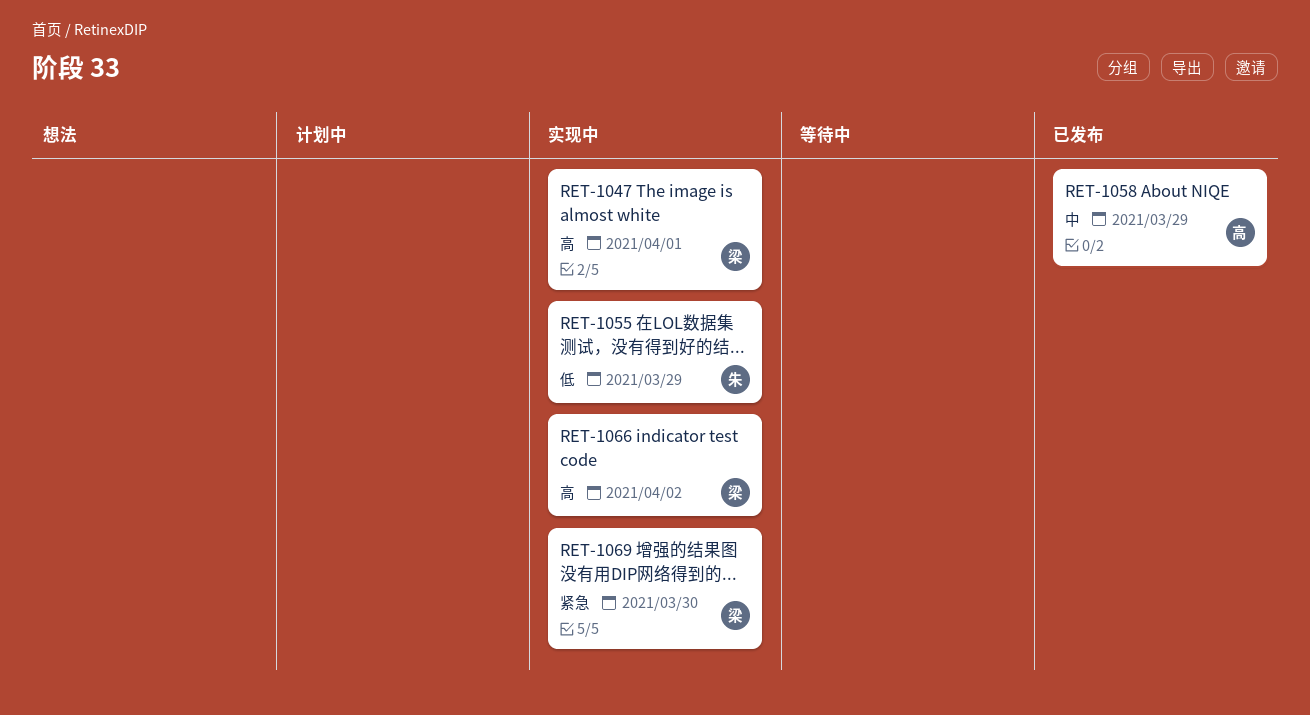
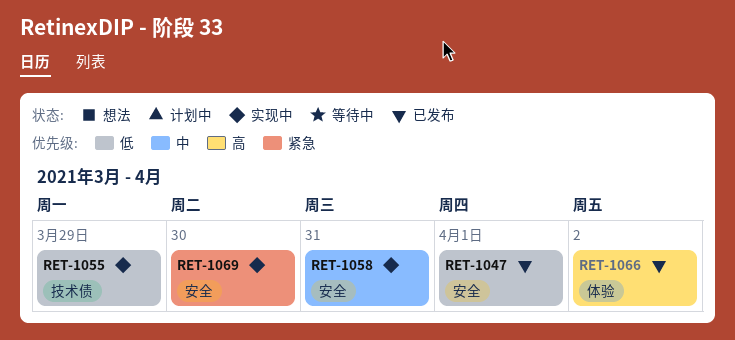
RET-1047, status: 实现中 -> 已发布
RET-1047, priority: 高 -> 低
RET-1058, status: 已发布 -> 实现中
RET-1058, day: Mar 29 -> Mar 31
RET-1066, status: 实现中 -> 已发布

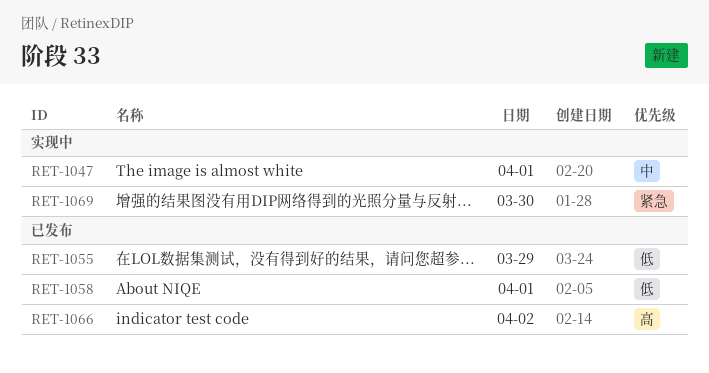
RET-1047, status: 已发布 -> 实现中
RET-1047, priority: 低 -> 中
RET-1055, status: 实现中 -> 已发布
RET-1058, status: 实现中 -> 已发布
RET-1058, priority: 中 -> 低
RET-1058, day: Mar 31 -> Apr 1

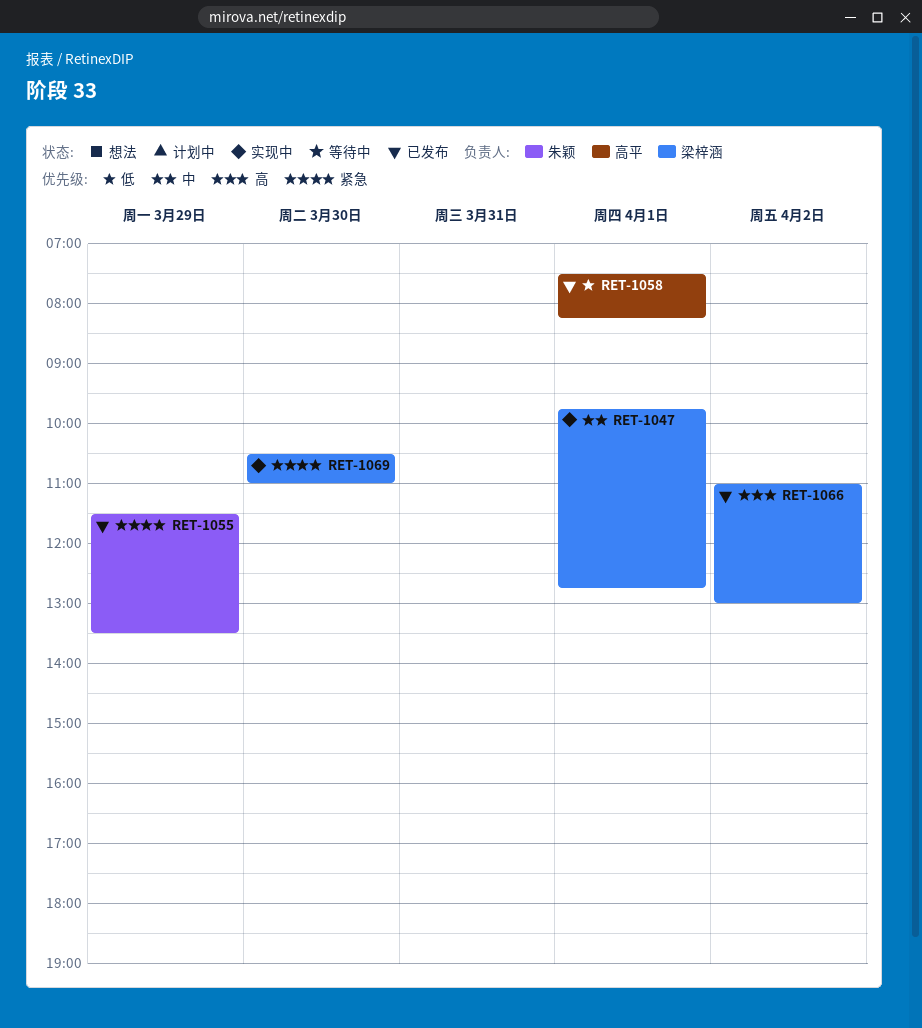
RET-1055, priority: 低 -> 紧急

